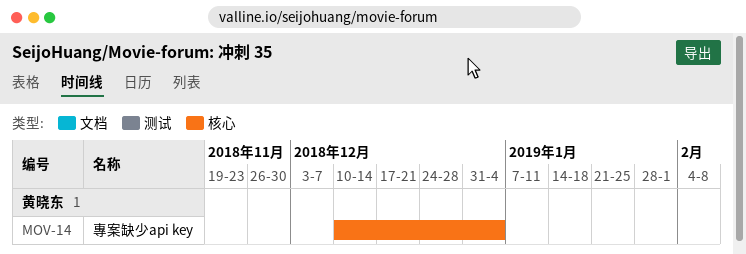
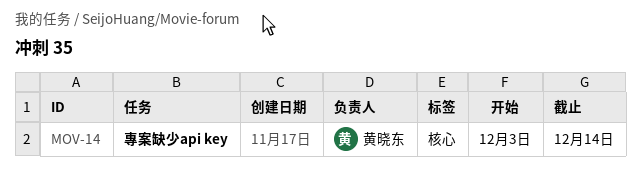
MOV-14, start: Dec 10 -> Dec 3
MOV-14, due: Jan 4 -> Dec 14

